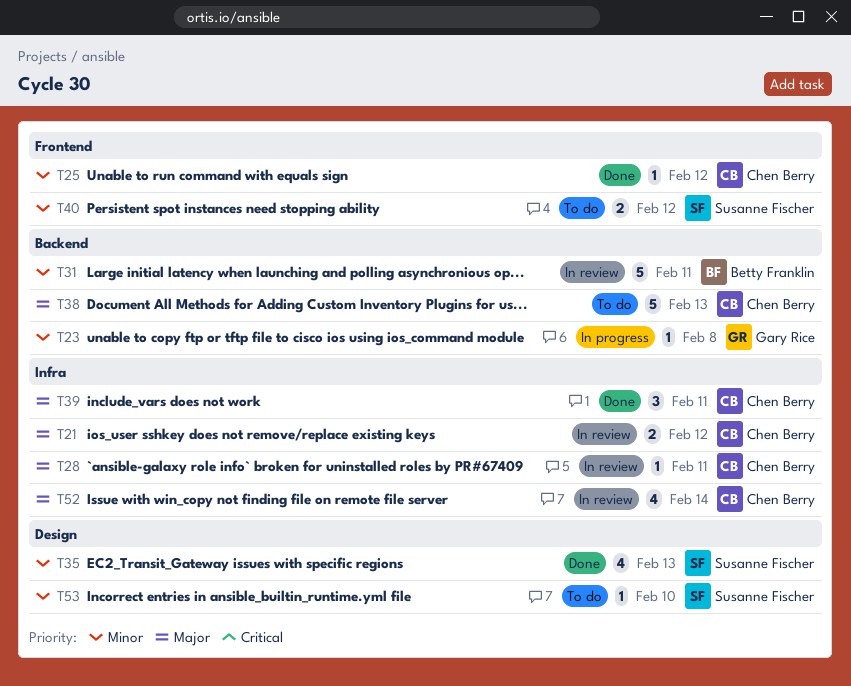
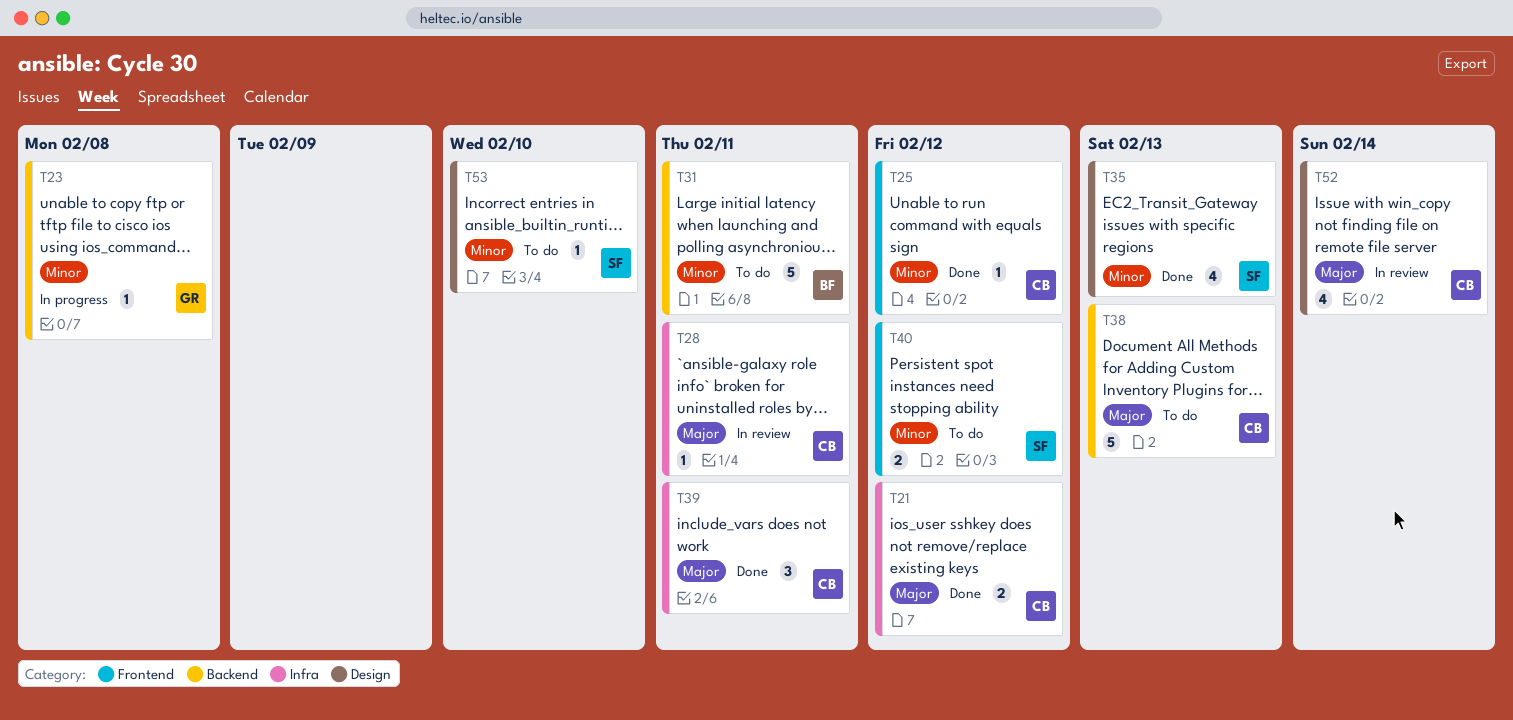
T21, status: In review -> Done
T31, status: In review -> To do
T52, label: Infra -> Design

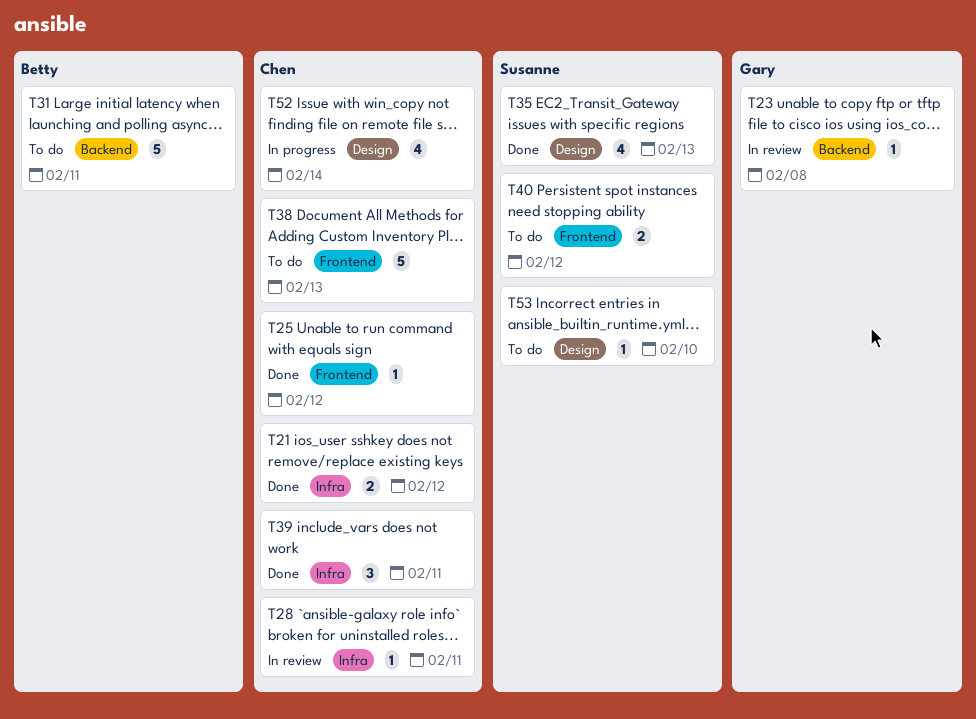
T23, status: In progress -> In review
T38, label: Backend -> Frontend
T52, status: In review -> In progress

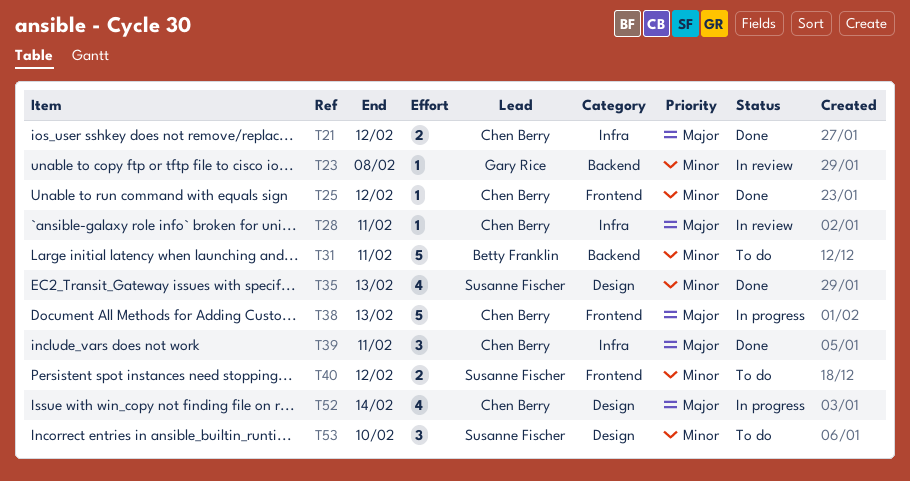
T38, status: To do -> In progress
T53, estimate: 1 -> 3

